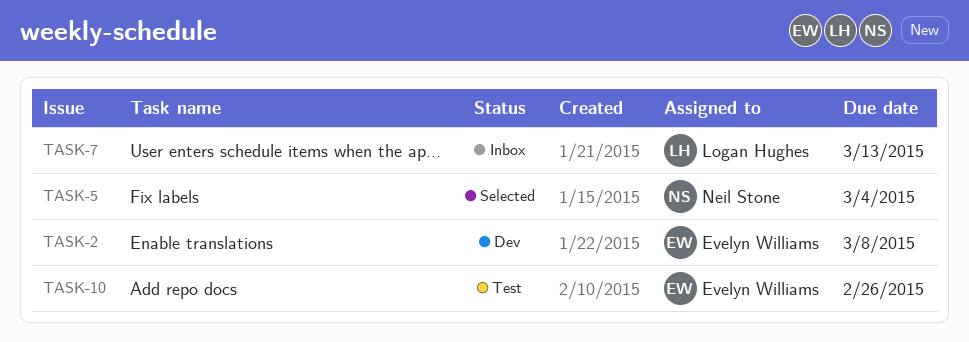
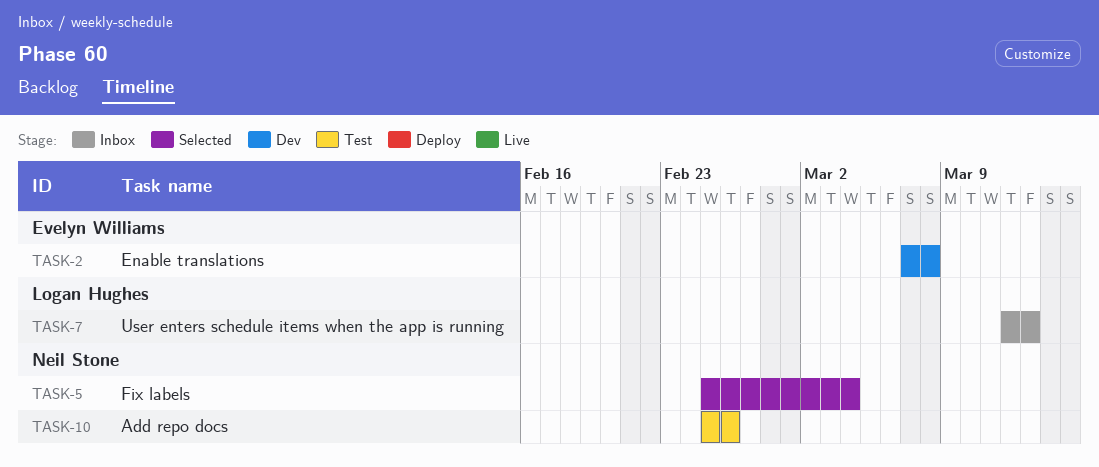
TASK-10, owner: Evelyn Williams -> Neil Stone

